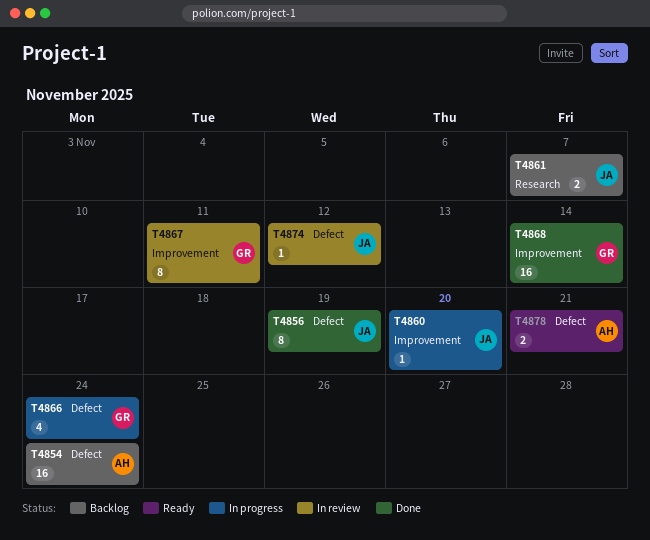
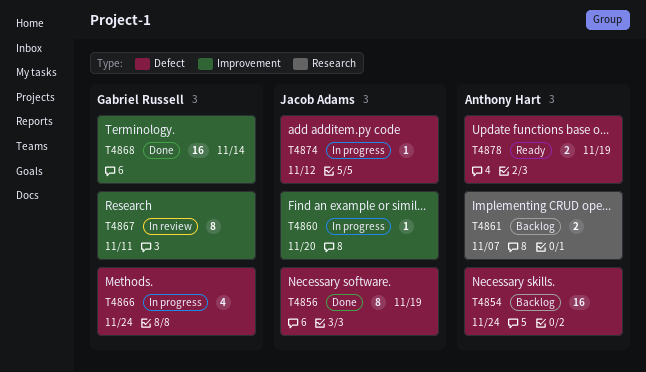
T4861, owner: Jacob Adams -> Anthony Hart
T4874, status: In review -> In progress
T4878, due: Nov 21 -> Nov 19

